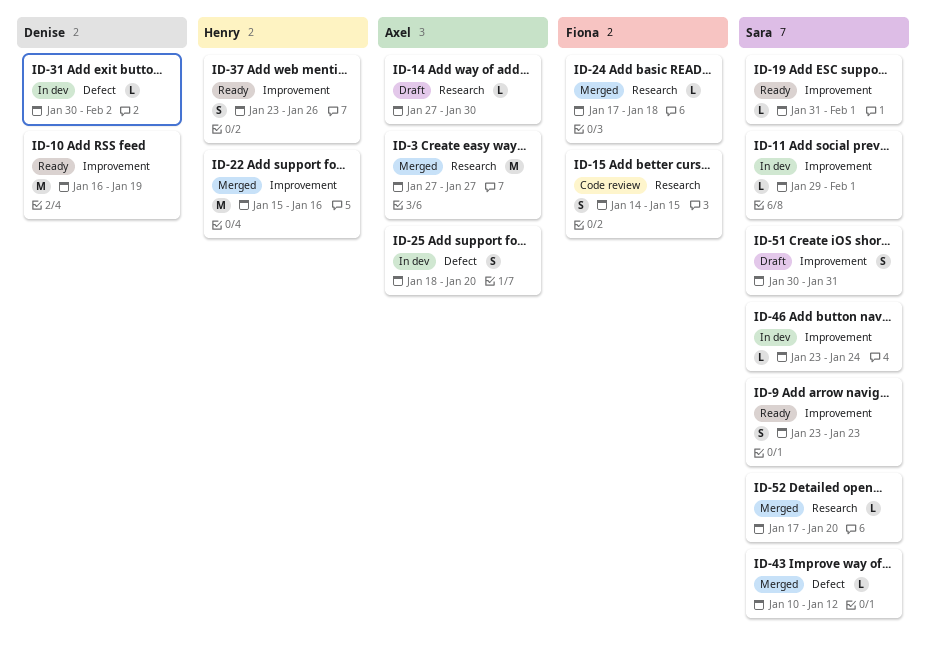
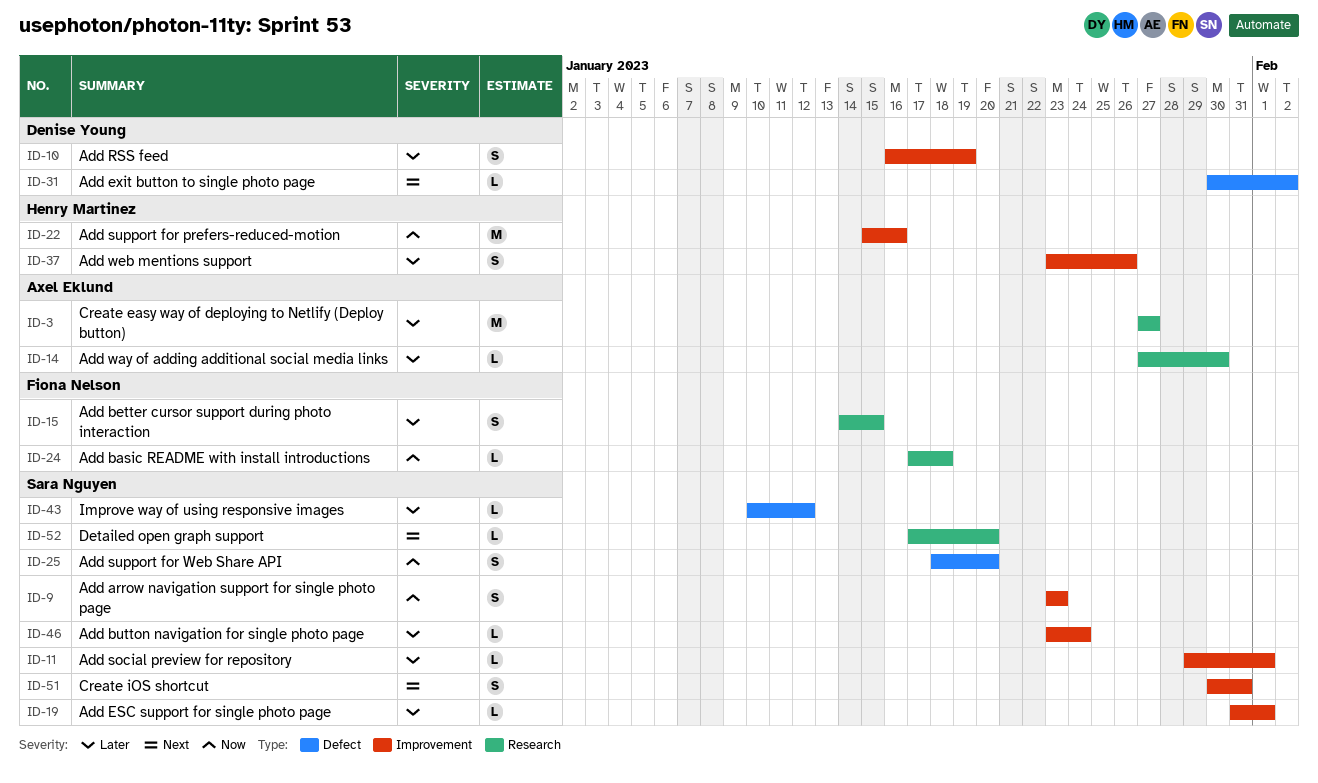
ID-10, estimate: M -> S
ID-25, owner: Axel Eklund -> Sara Nguyen

